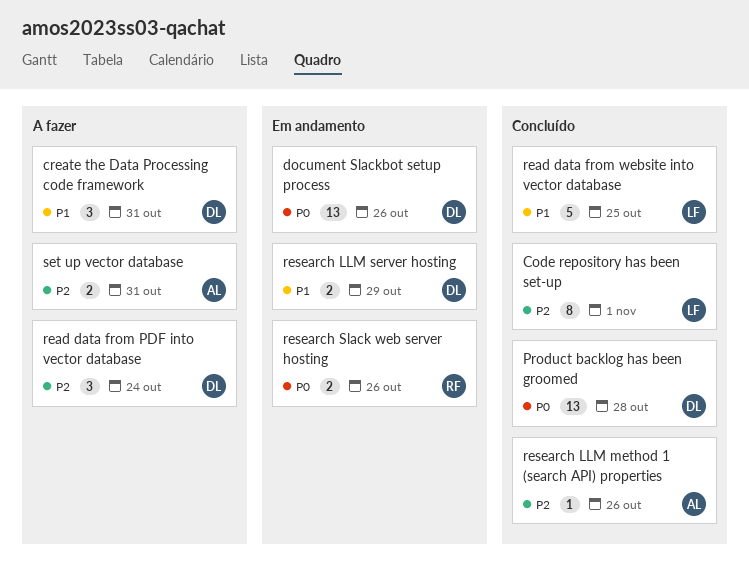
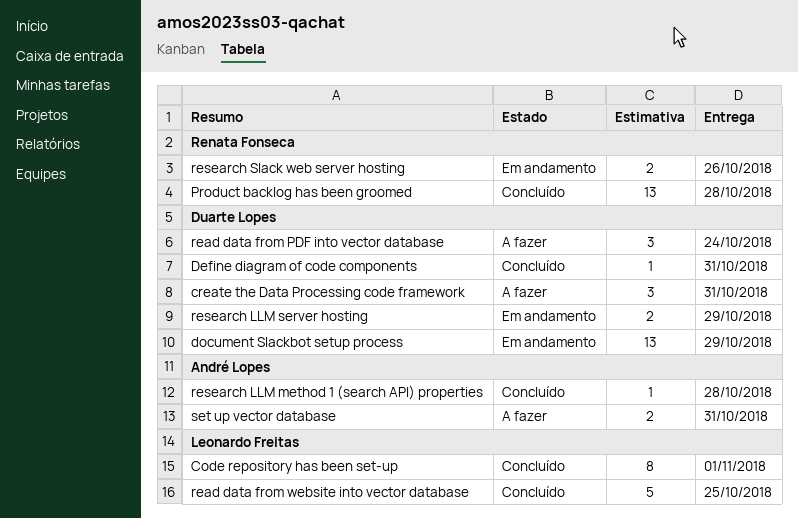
Define diagram of code components: none -> present
document Slackbot setup process, due: Oct 26 -> Oct 29
Product backlog has been groomed, owner: Duarte Lopes -> Renata Fonseca
research LLM method 1 (search API) properties, due: Oct 26 -> Oct 28

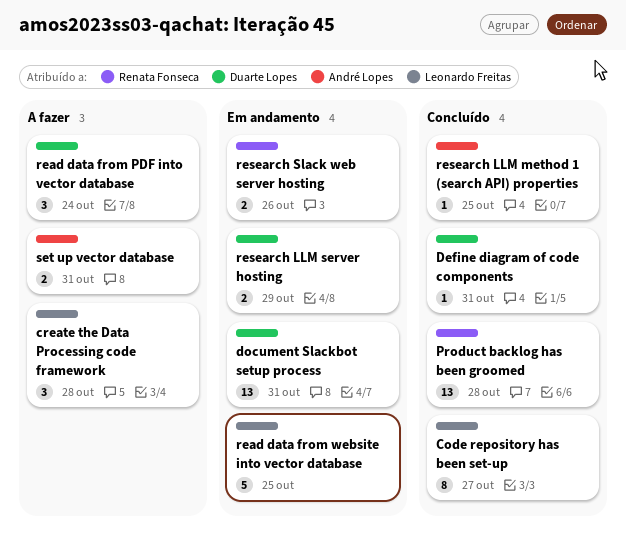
Code repository has been set-up, due: Nov 1 -> Oct 27
create the Data Processing code framework, owner: Duarte Lopes -> Leonardo Freitas
create the Data Processing code framework, due: Oct 31 -> Oct 28
document Slackbot setup process, due: Oct 29 -> Oct 31
read data from website into vector database, status: Concluído -> Em andamento
research LLM method 1 (search API) properties, due: Oct 28 -> Oct 25

